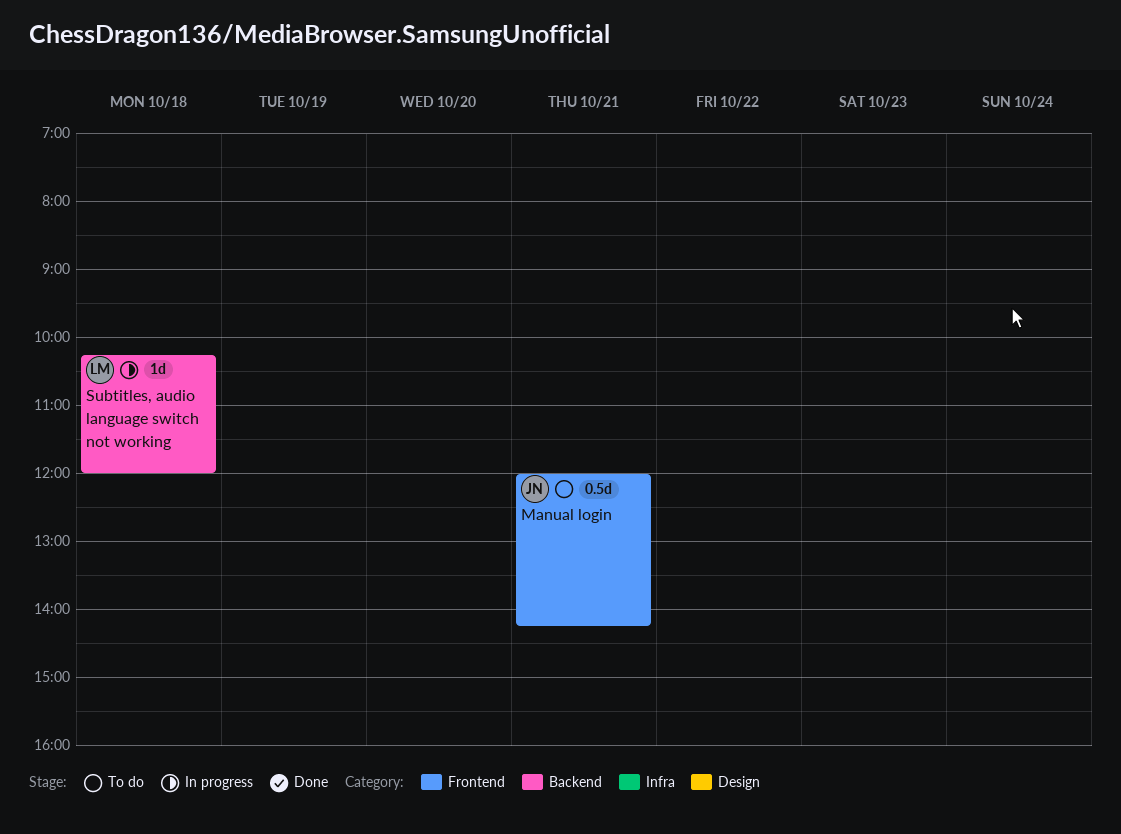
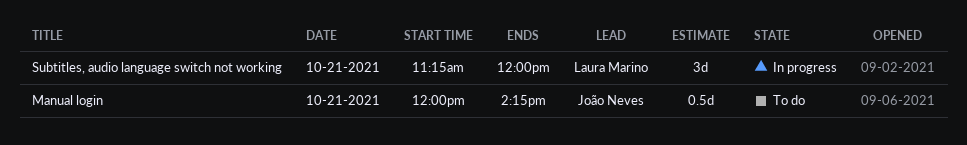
Subtitles, audio language switch not working, estimate: 1d -> 3d
Subtitles, audio language switch not working, day: Oct 18 -> Oct 21
Subtitles, audio language switch not working, begins: 10:15 -> 11:15

